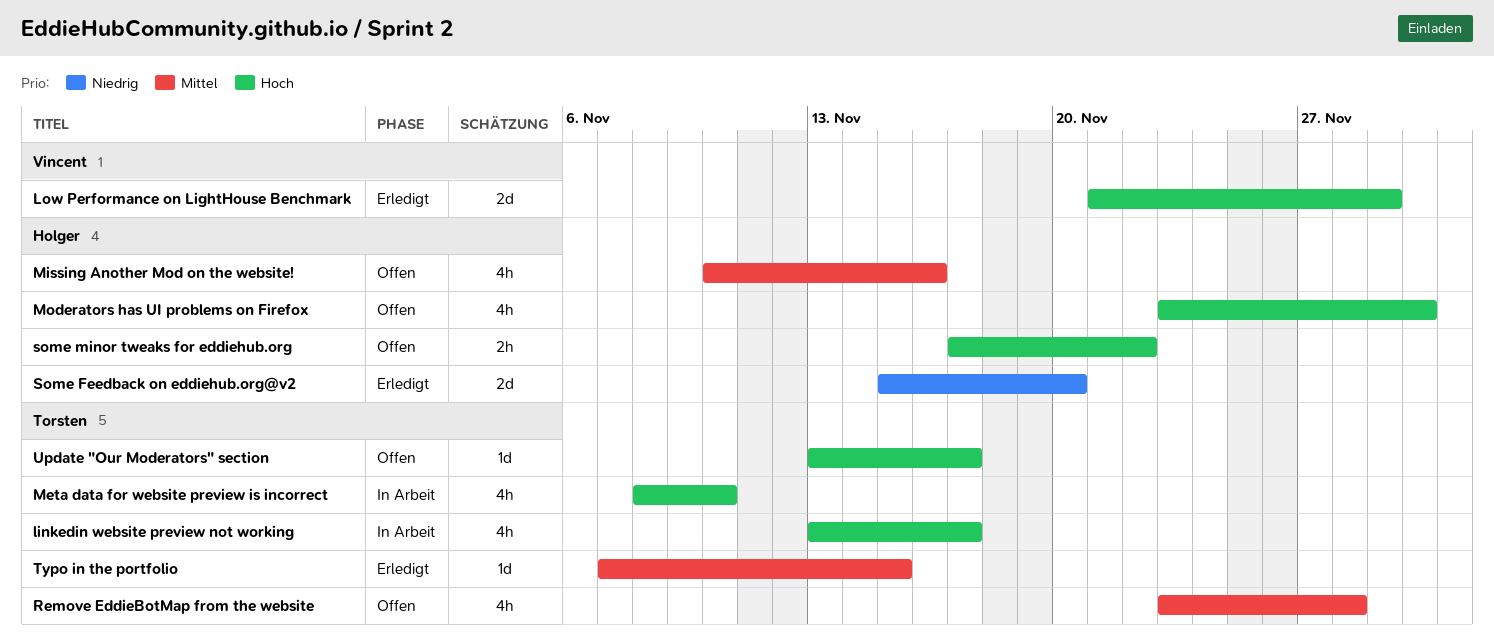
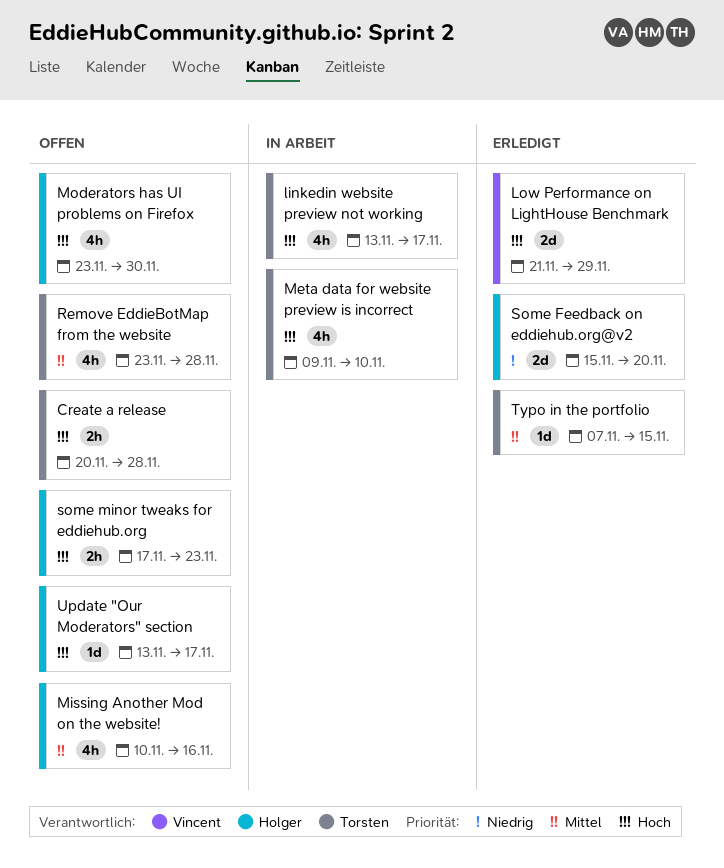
Create a release: none -> present
Meta data for website preview is incorrect, start: Nov 8 -> Nov 9
some minor tweaks for eddiehub.org, due: Nov 22 -> Nov 23
Update "Our Moderators" section, owner: Torsten -> Holger

